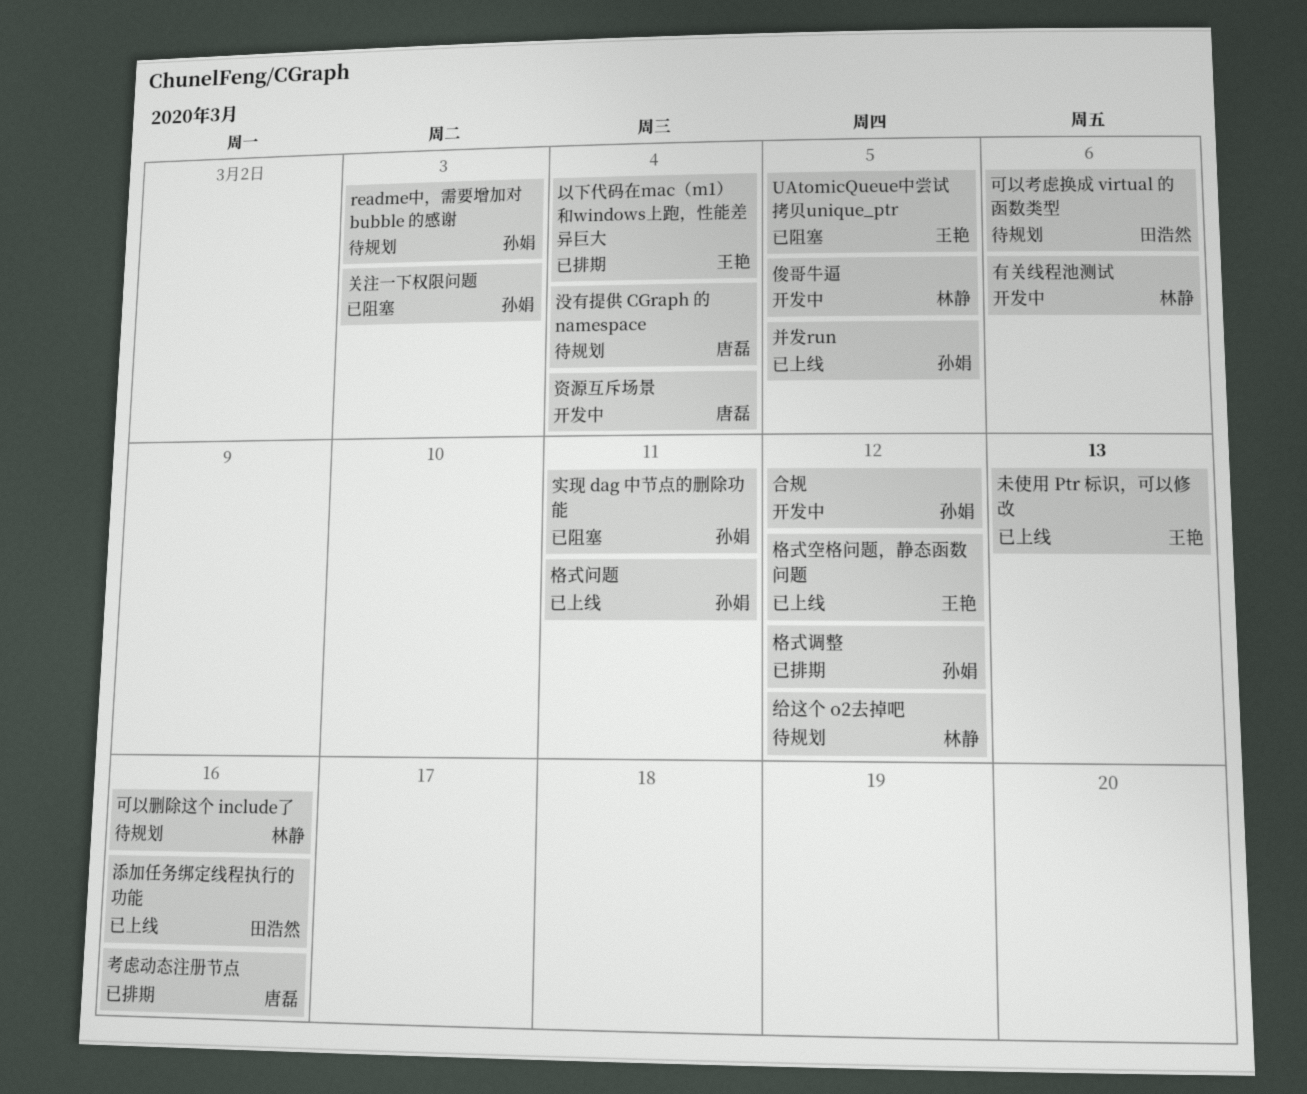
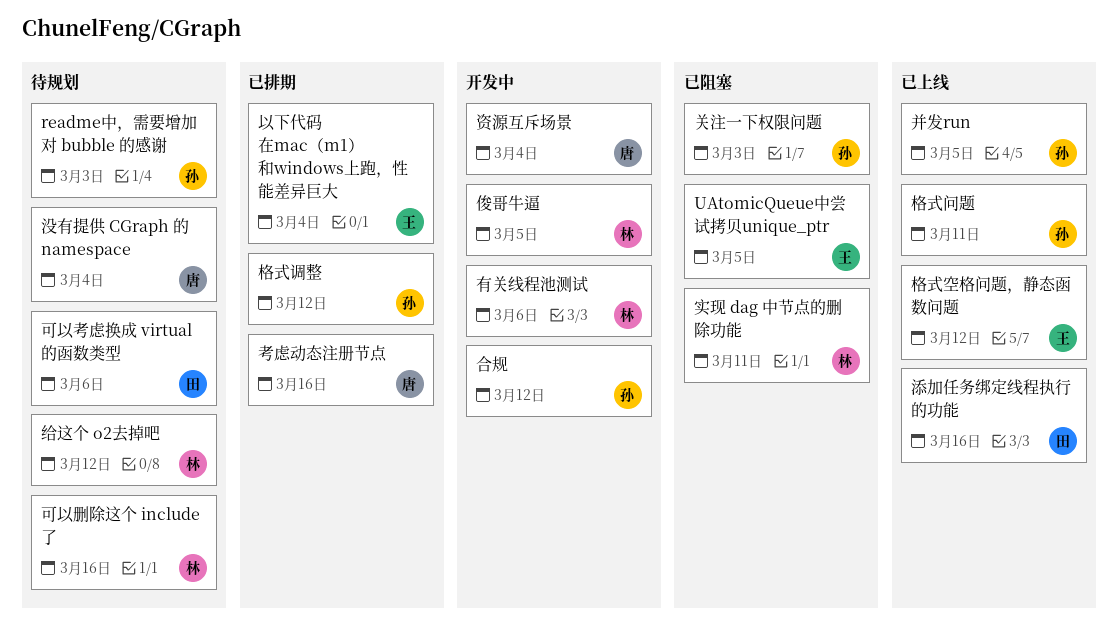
实现 dag 中节点的删除功能, owner: 孙娟 -> 林静
未使用 Ptr 标识，可以修改: present -> none

